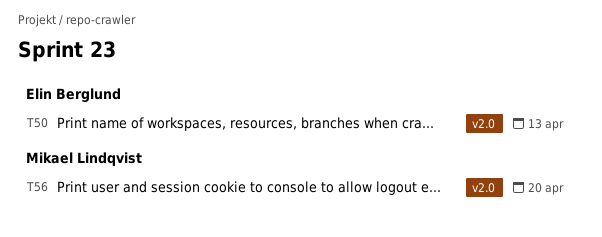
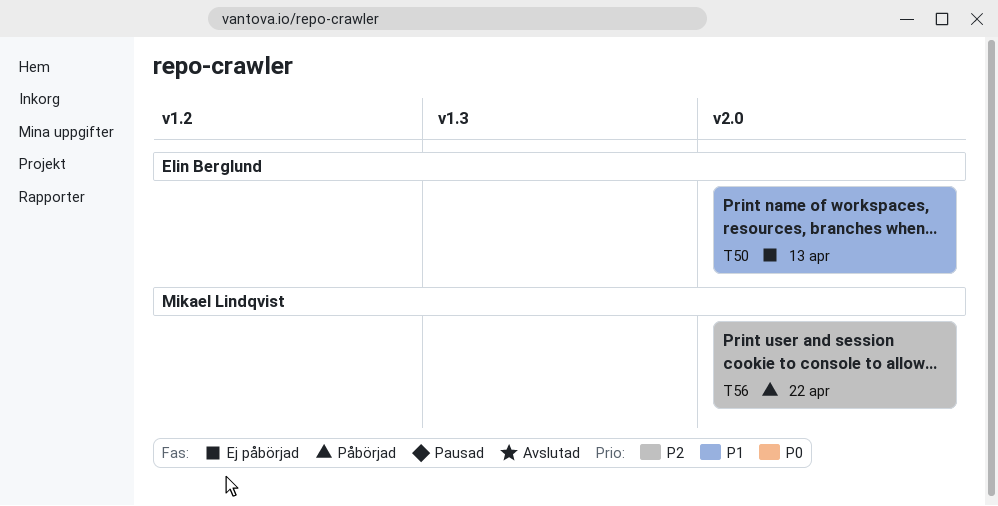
T56, due: Apr 20 -> Apr 22

